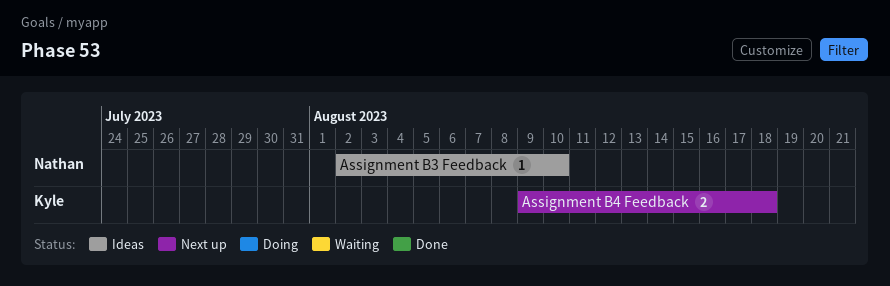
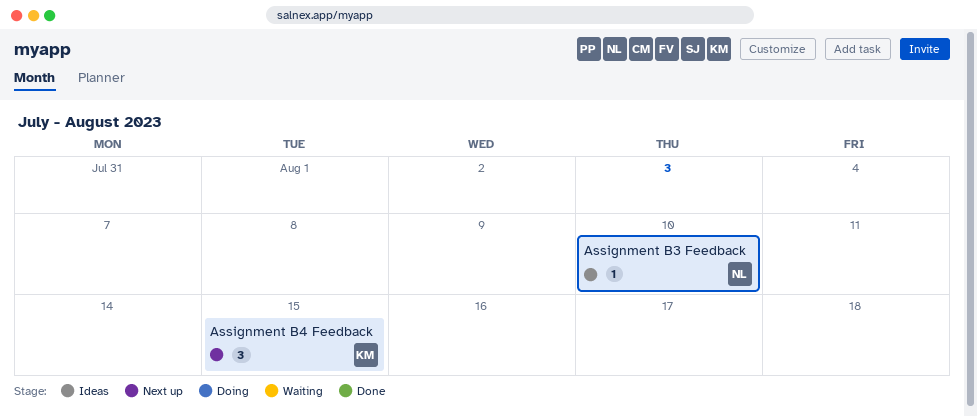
Assignment B4 Feedback, estimate: 2 -> 3
Assignment B4 Feedback, due: Aug 18 -> Aug 15

